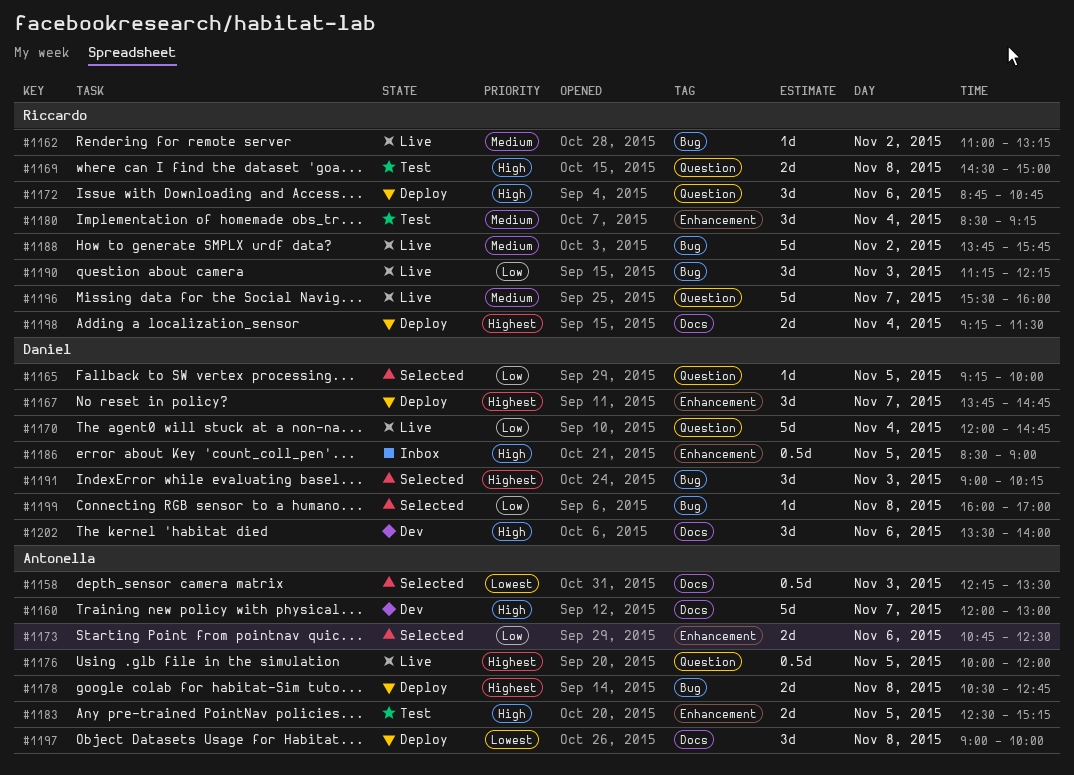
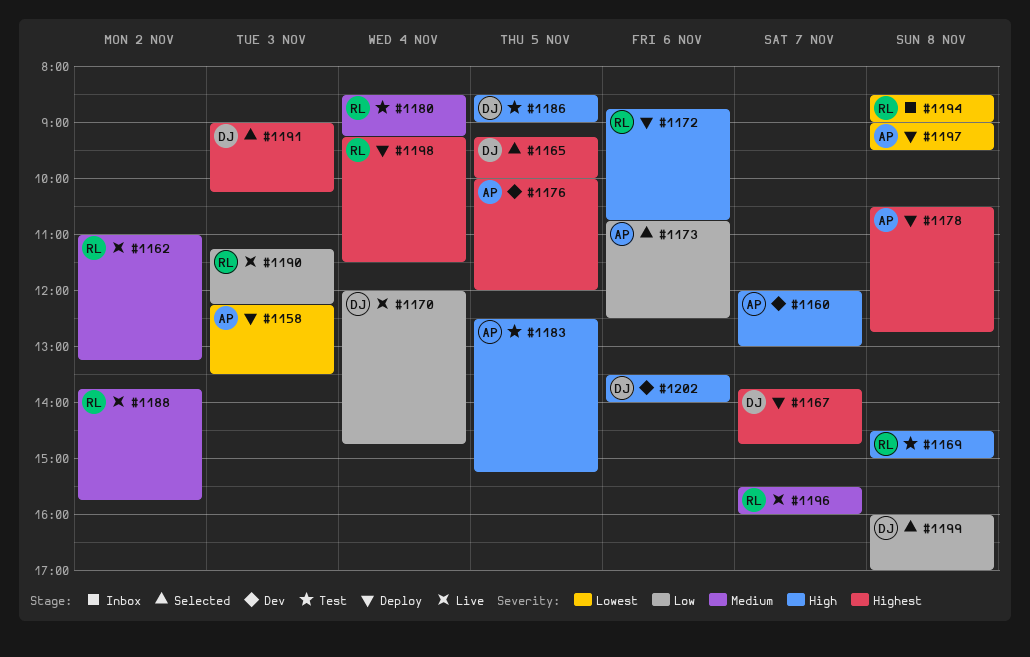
#1158, status: Selected -> Deploy
#1165, priority: Low -> Highest
#1176, status: Live -> Dev
#1186, status: Inbox -> Test
#1194: none -> present
#1197, ends: 10:00 -> 09:30

